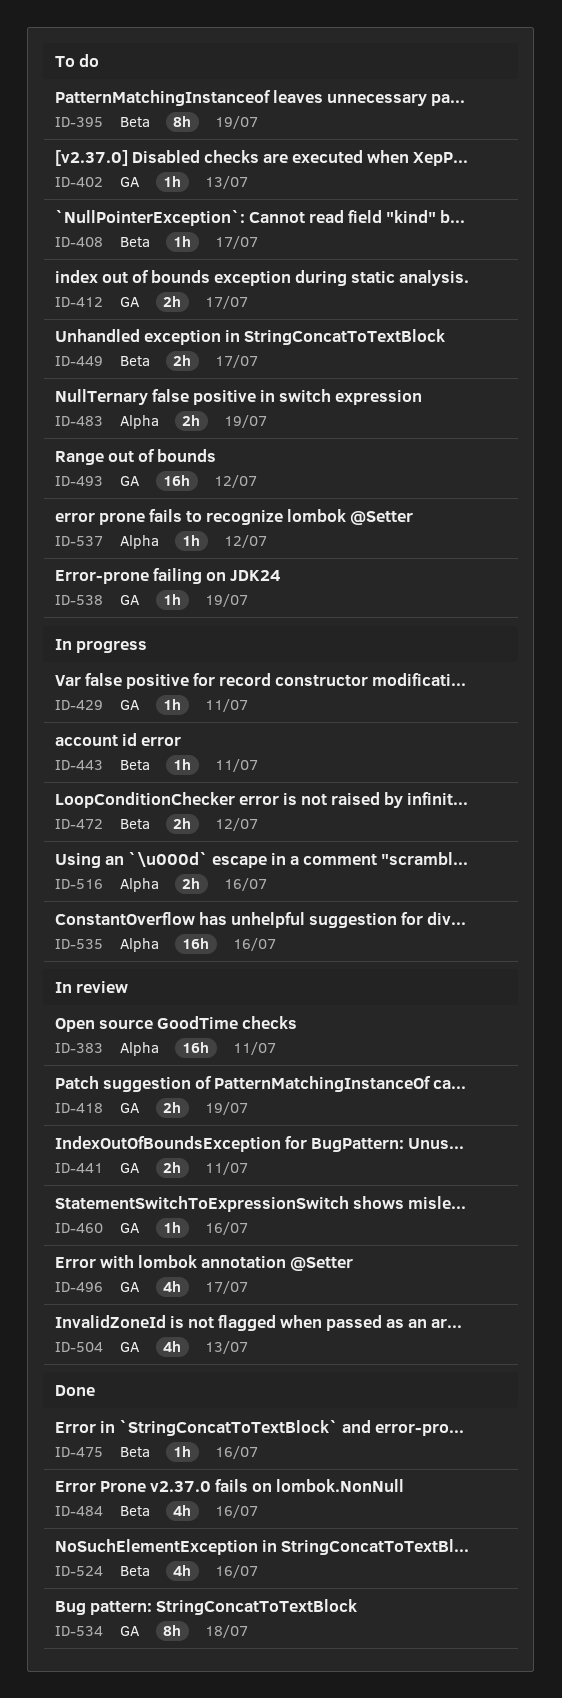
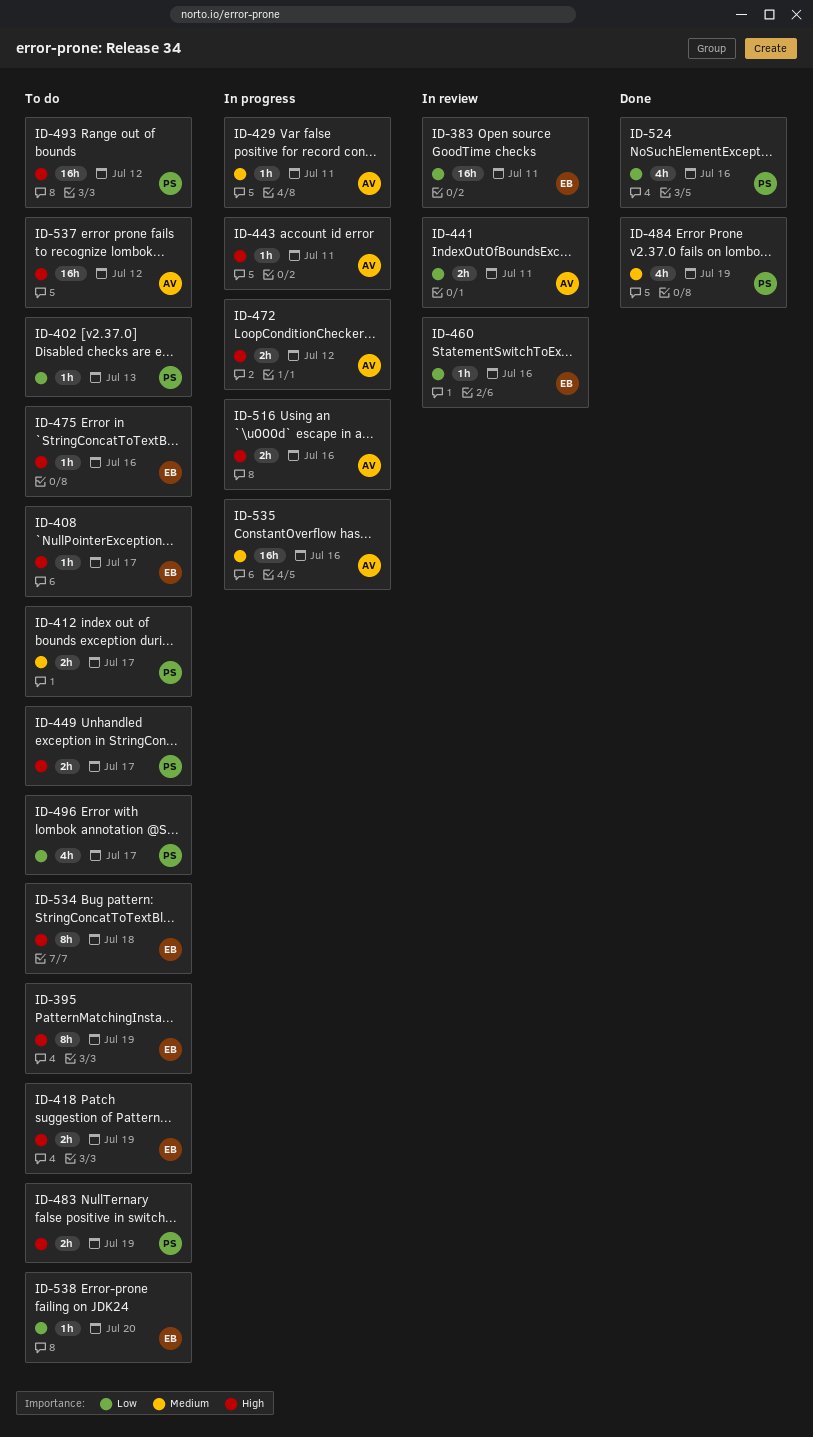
ID-418, status: In review -> To do
ID-475, status: Done -> To do
ID-484, due: Jul 16 -> Jul 19
ID-496, status: In review -> To do
ID-504: present -> none
ID-534, status: Done -> To do
ID-537, estimate: 1h -> 16h
ID-538, due: Jul 19 -> Jul 20

